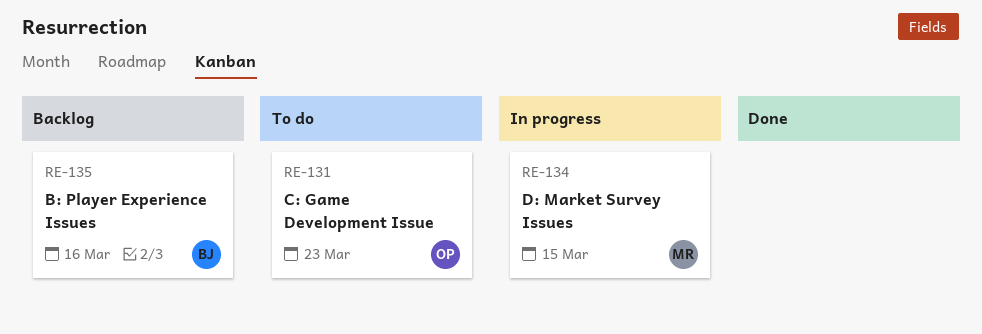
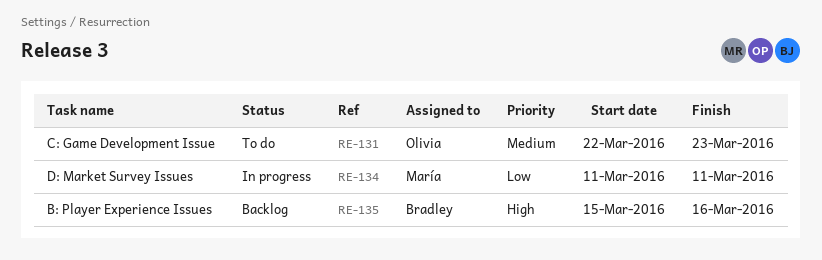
RE-134, due: Mar 15 -> Mar 11

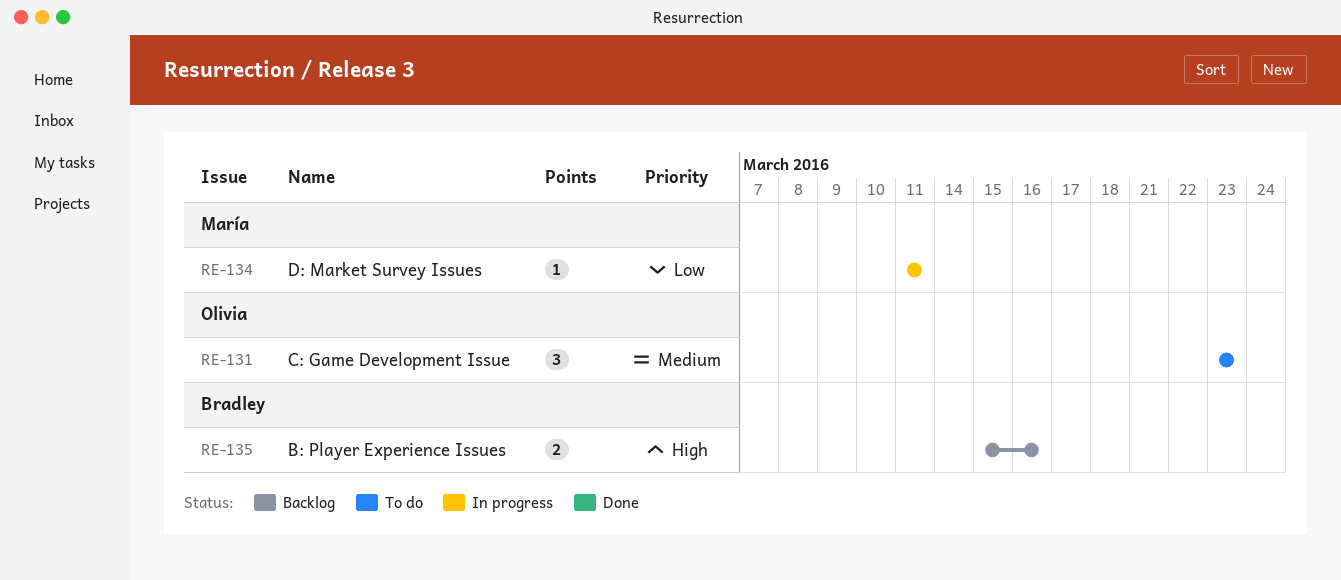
RE-131, start: Mar 22 -> Mar 23

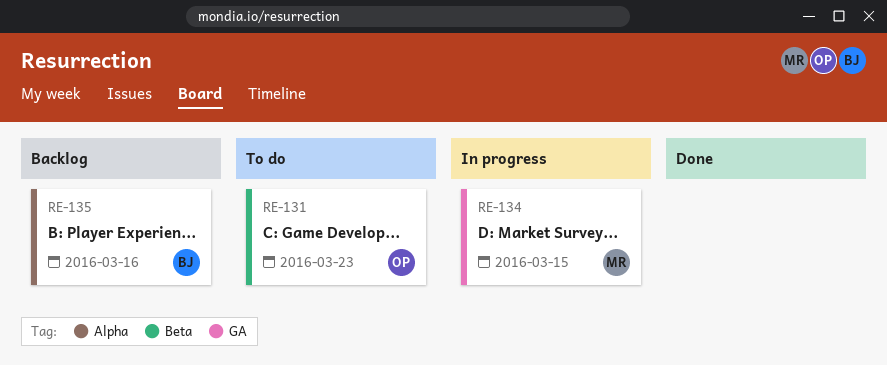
RE-134, due: Mar 11 -> Mar 15

